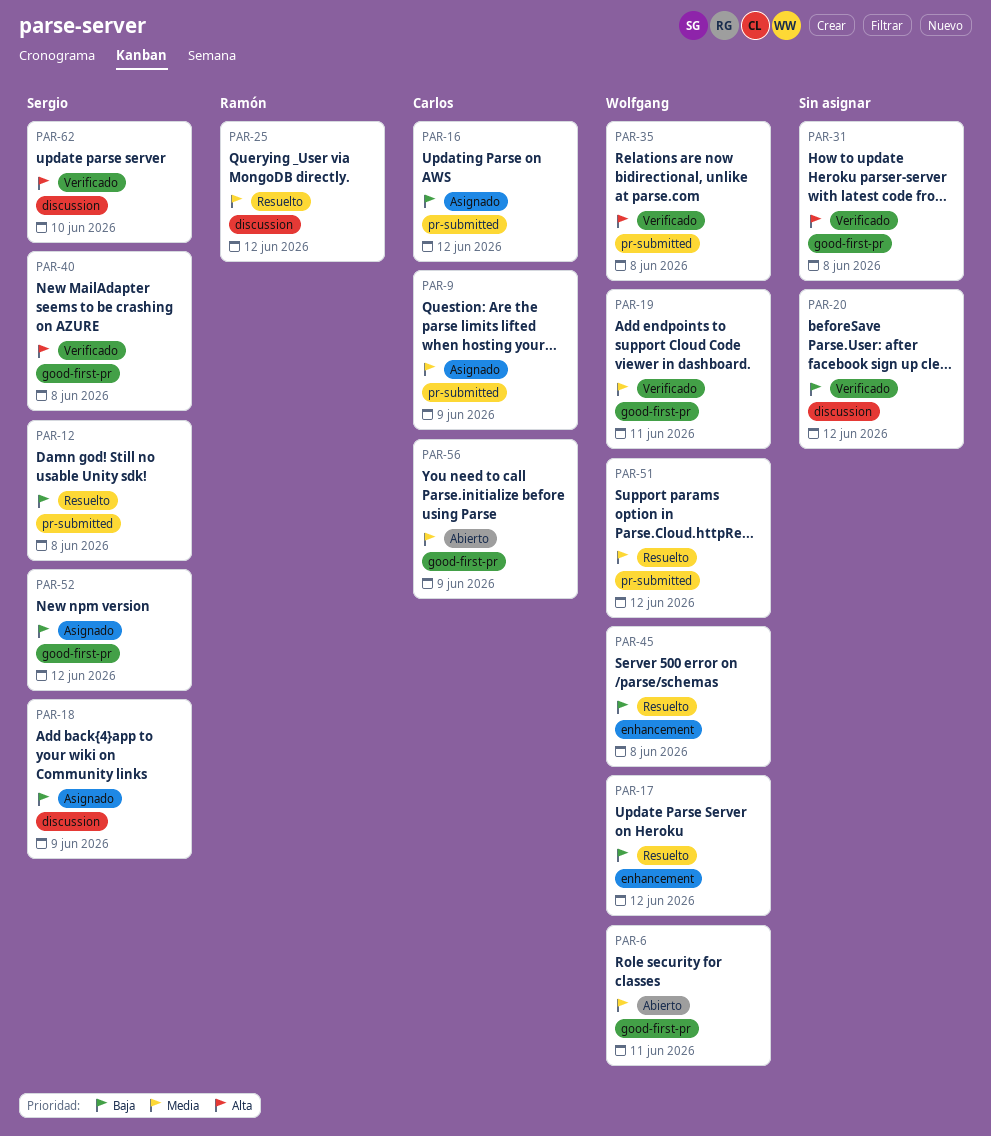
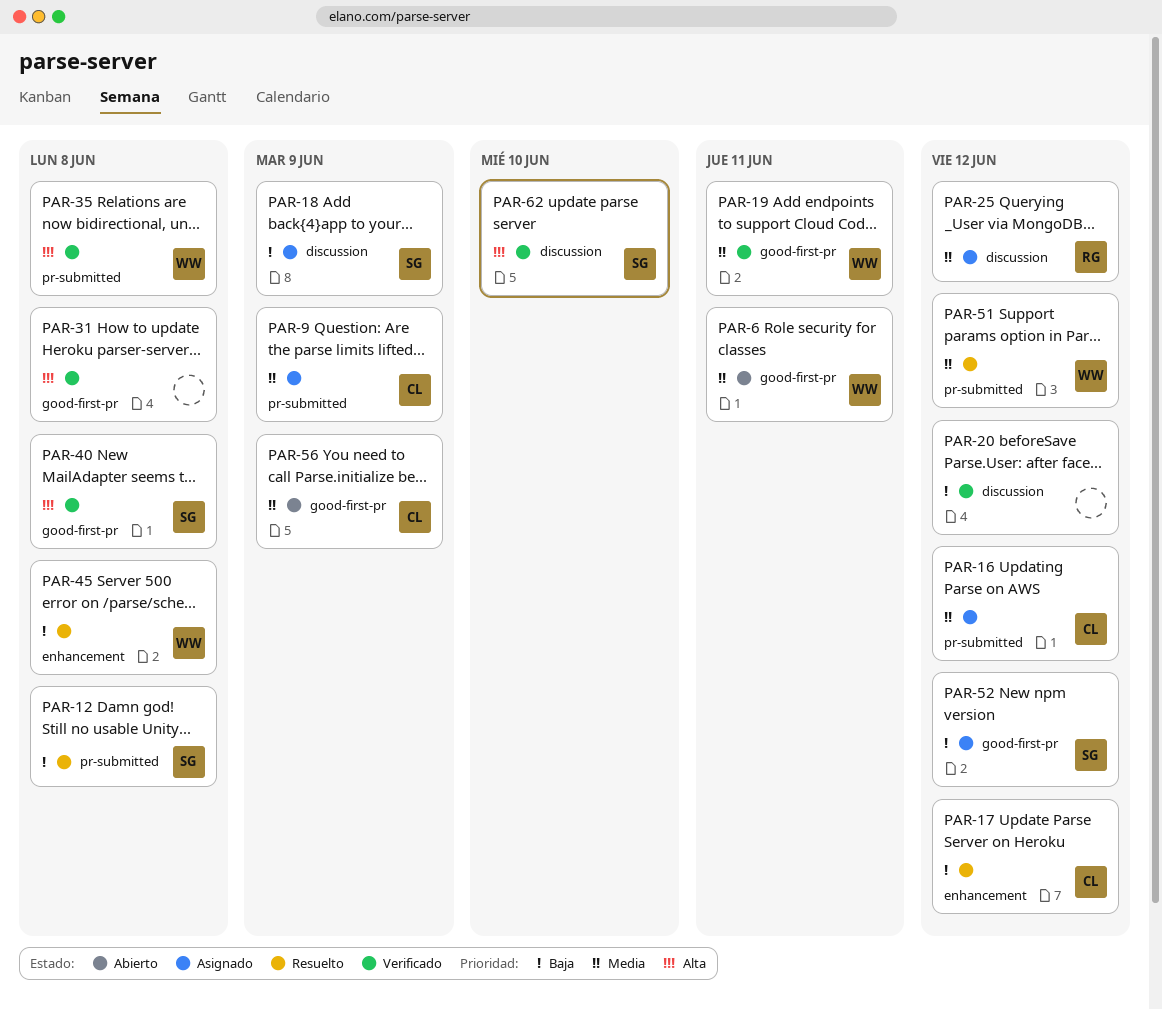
PAR-16, priority: Baja -> Media
PAR-17, owner: Wolfgang -> Carlos
PAR-25, status: Resuelto -> Asignado

